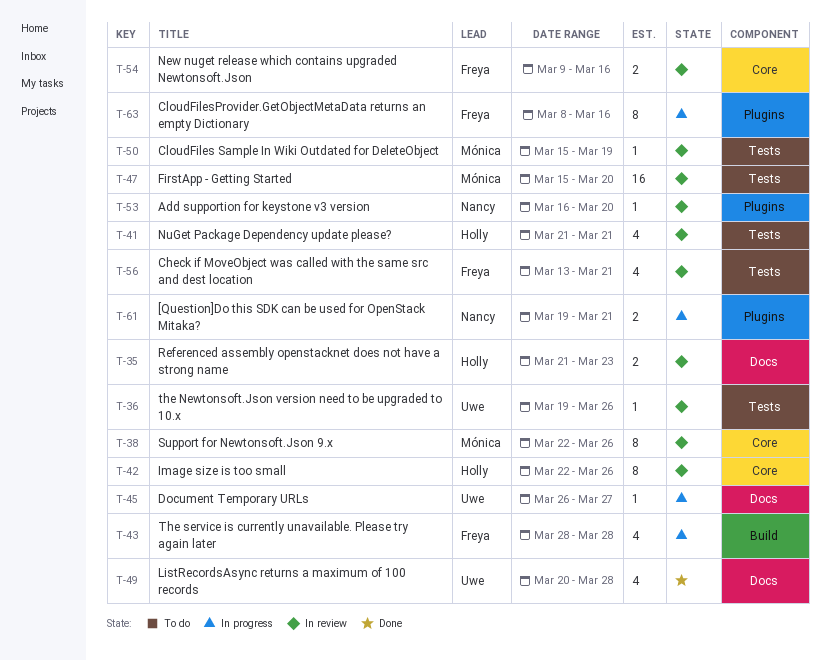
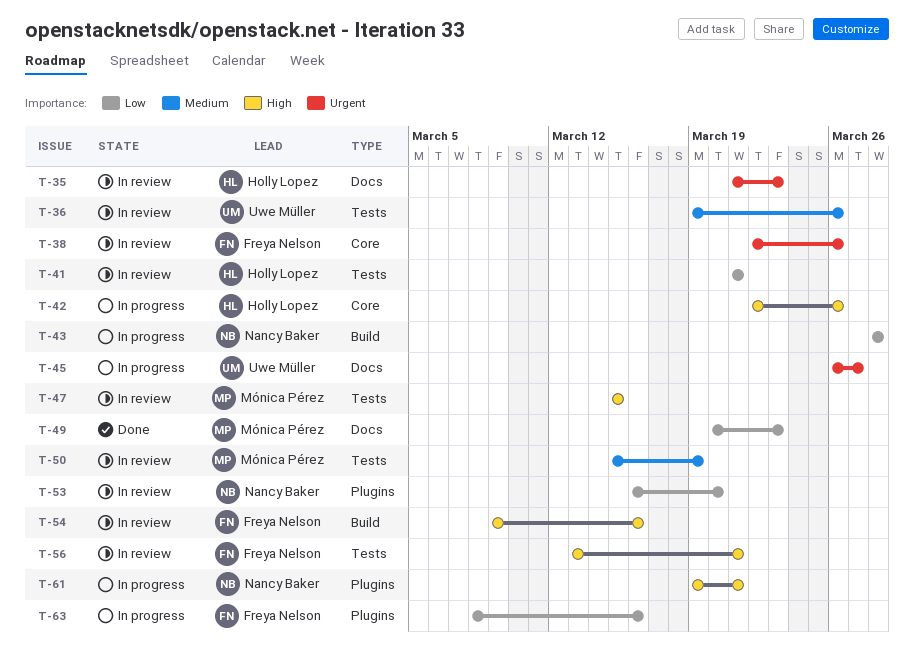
T-38, owner: Mónica Pérez -> Freya Nelson
T-42, status: In review -> In progress
T-43, owner: Freya Nelson -> Nancy Baker
T-47, due: Mar 20 -> Mar 15
T-49, owner: Uwe Müller -> Mónica Pérez
T-49, due: Mar 28 -> Mar 23
T-54, label: Core -> Build

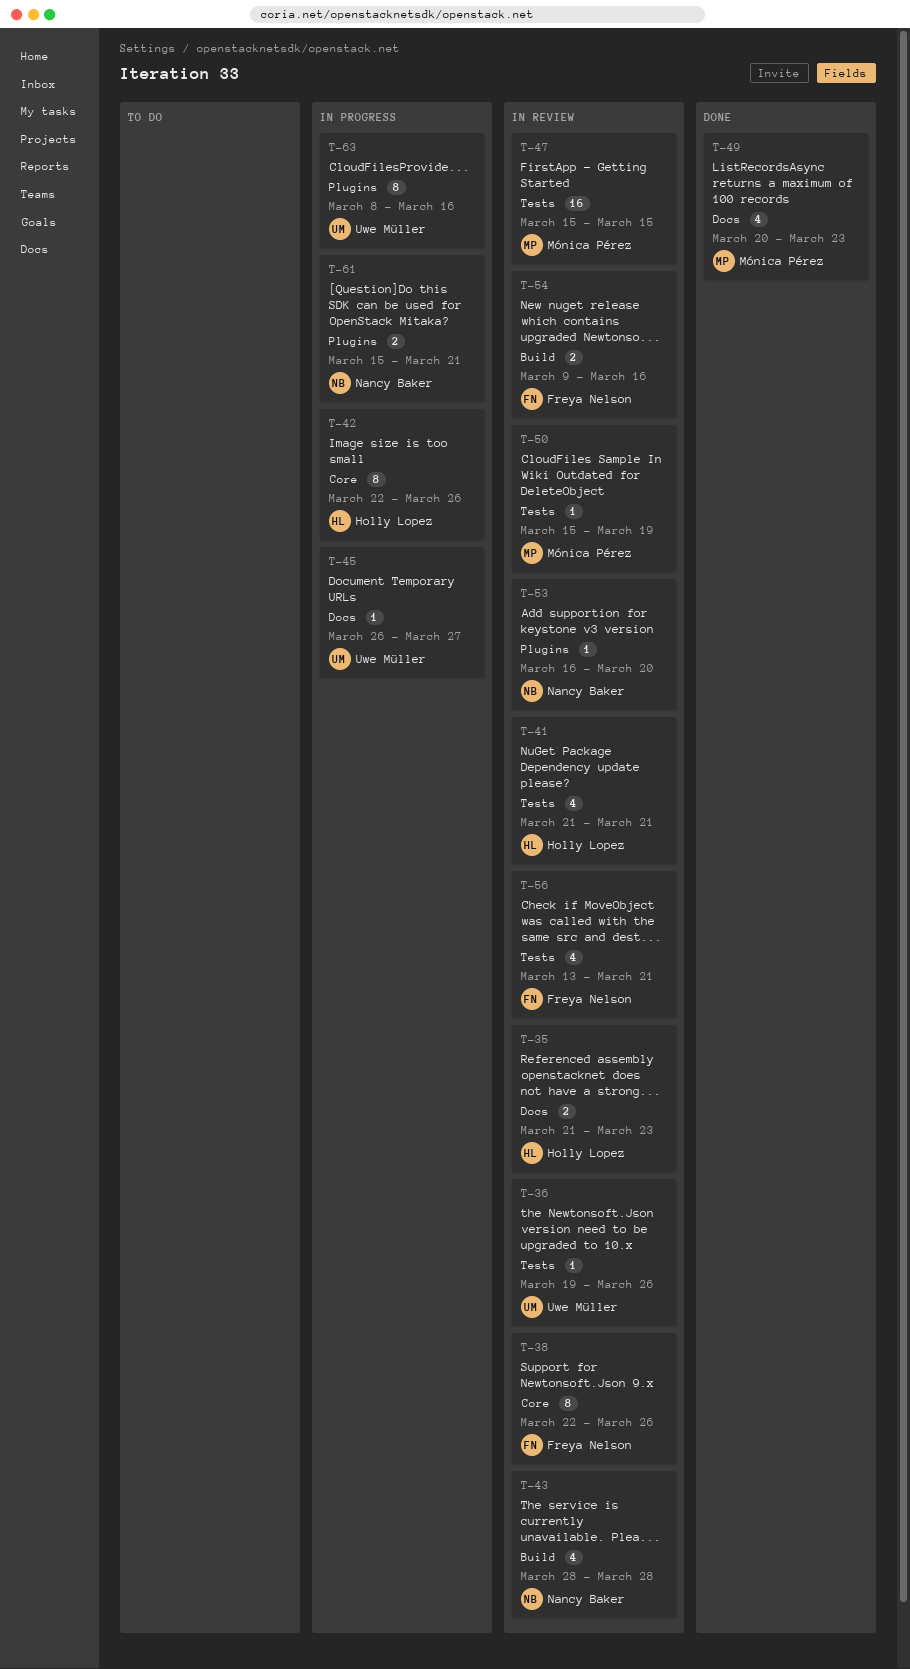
T-43, status: In progress -> In review
T-61, start: Mar 19 -> Mar 15
T-63, owner: Freya Nelson -> Uwe Müller

